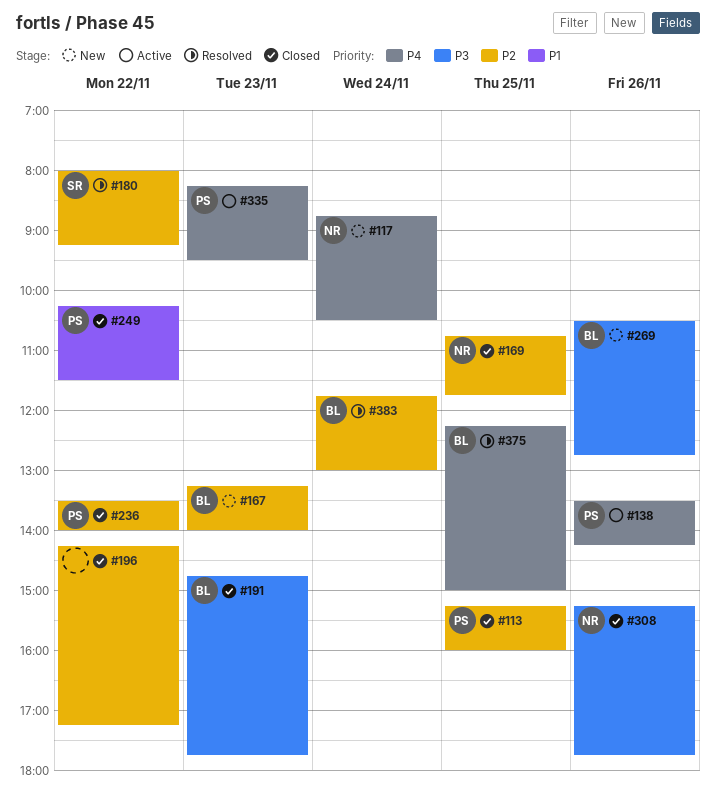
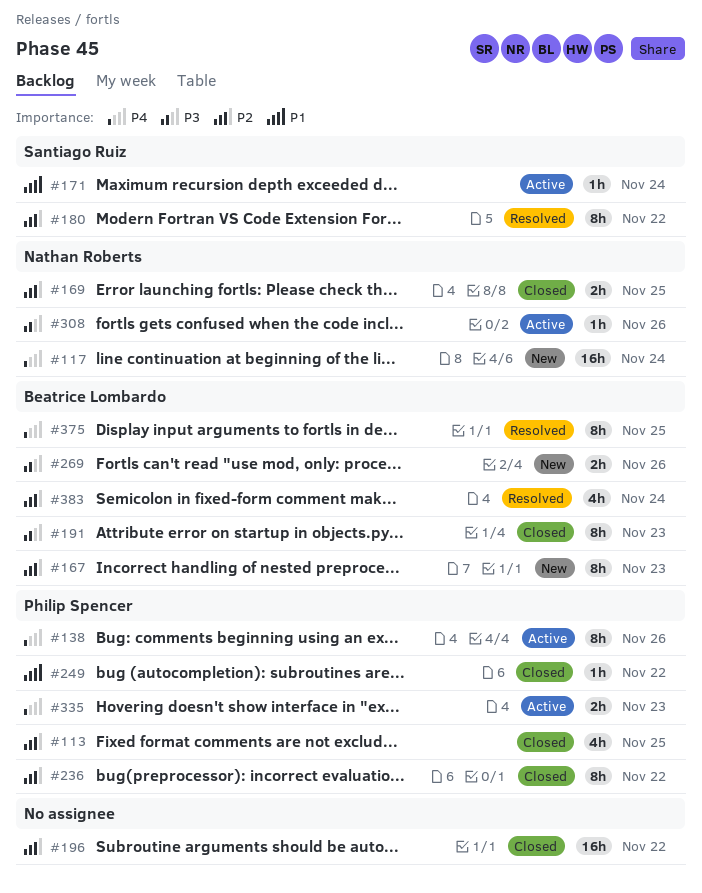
#171: none -> present
#308, status: Closed -> Active

